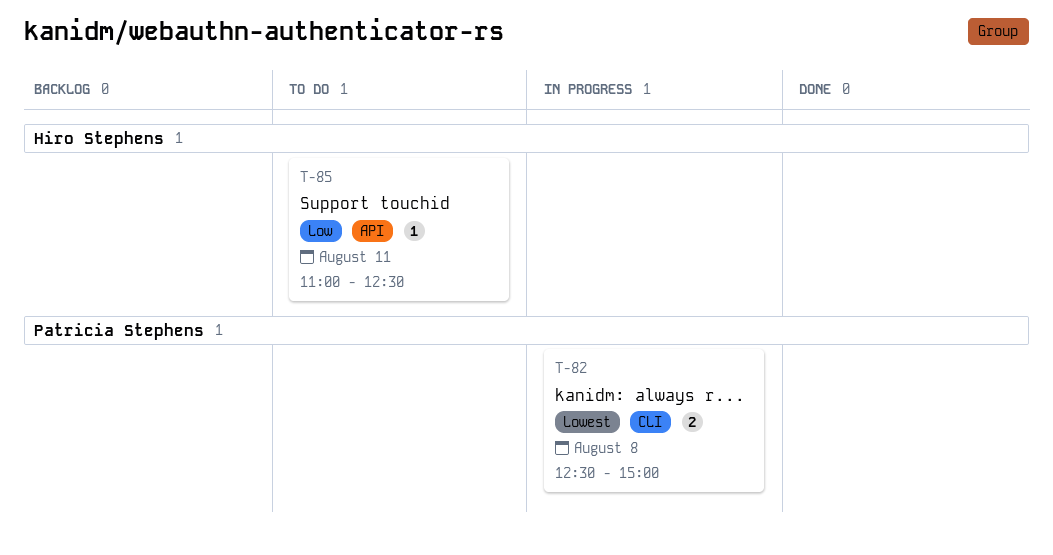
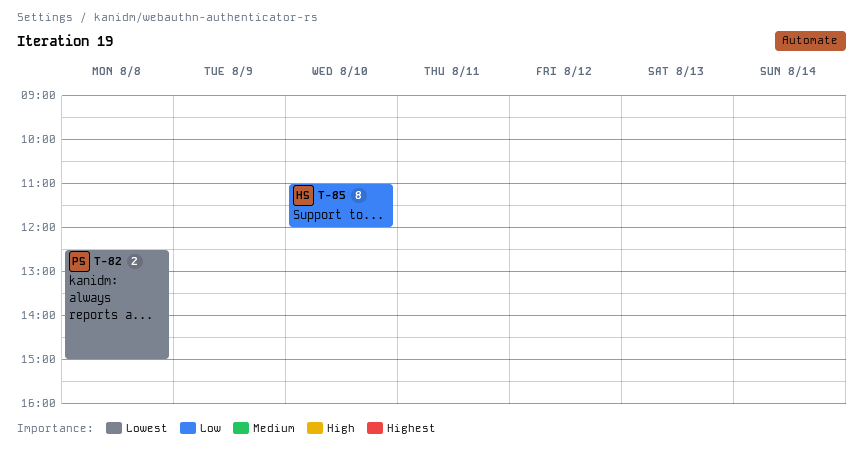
T-85, estimate: 1 -> 8
T-85, day: Aug 11 -> Aug 10
T-85, ends: 12:30 -> 12:00

